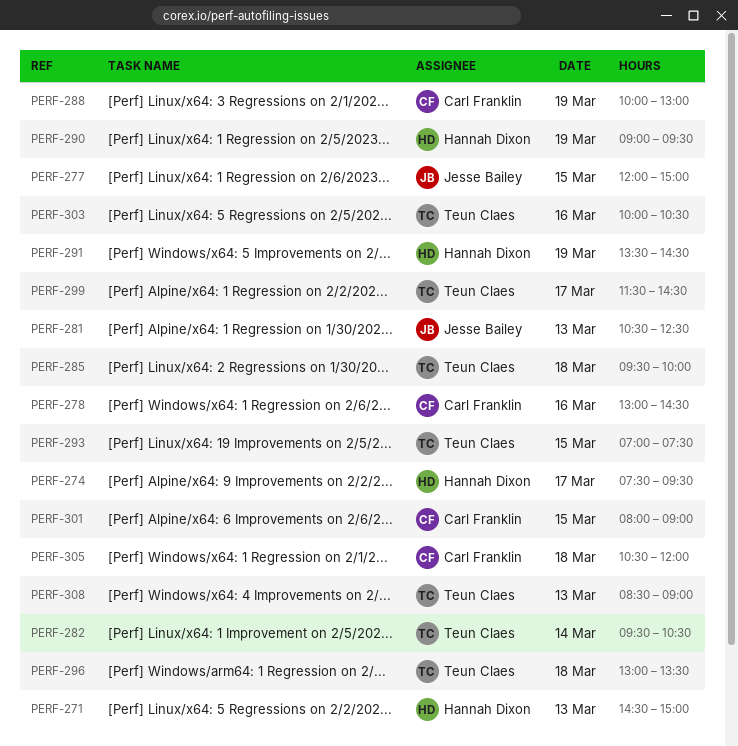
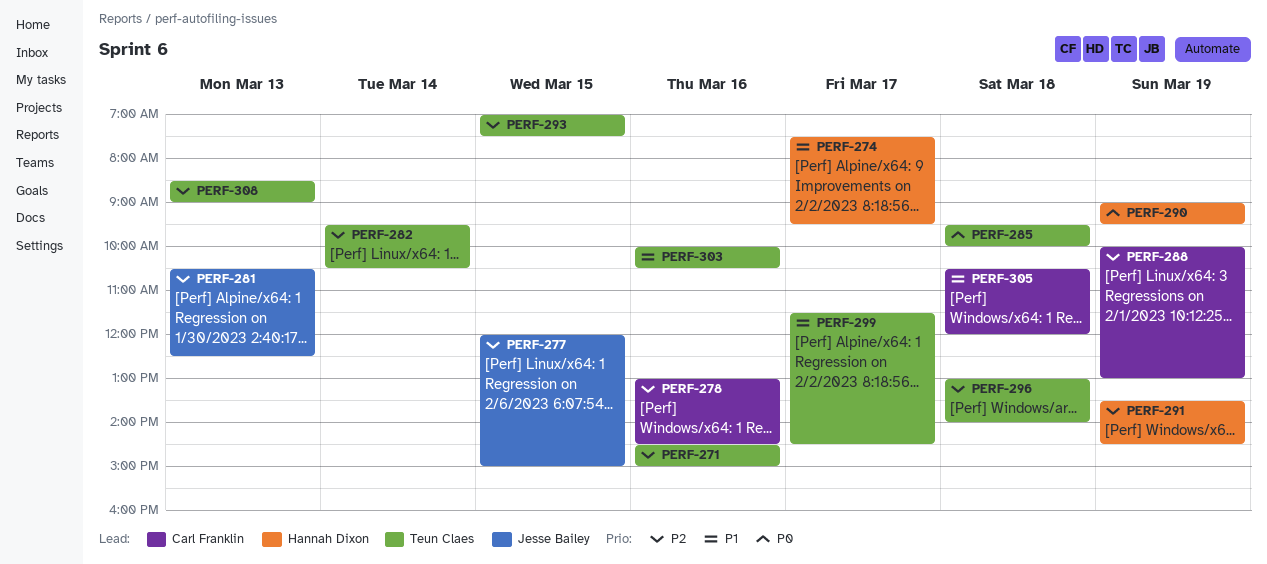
PERF-271, owner: Hannah Dixon -> Teun Claes
PERF-271, day: Mar 13 -> Mar 16
PERF-296, ends: 13:30 -> 14:00
PERF-301: present -> none

